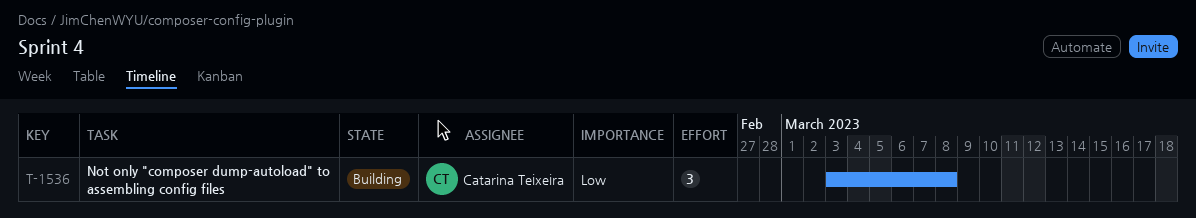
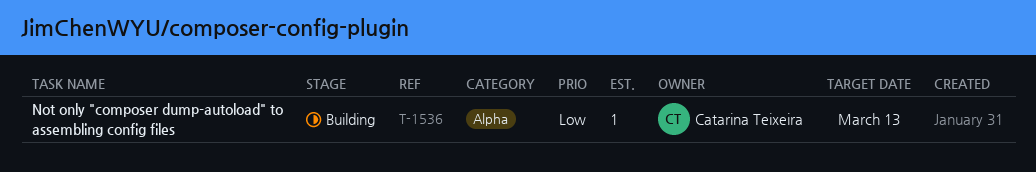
T-1536, estimate: 3 -> 1
T-1536, due: Mar 8 -> Mar 13

